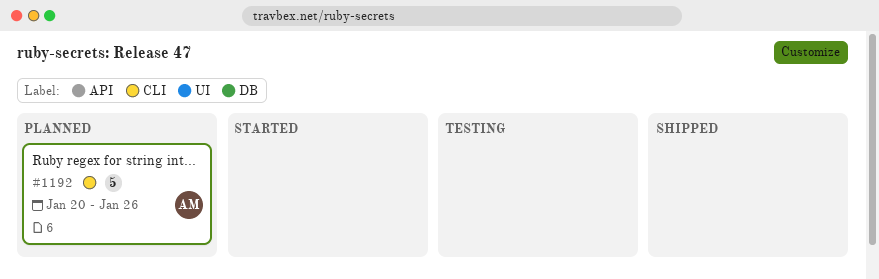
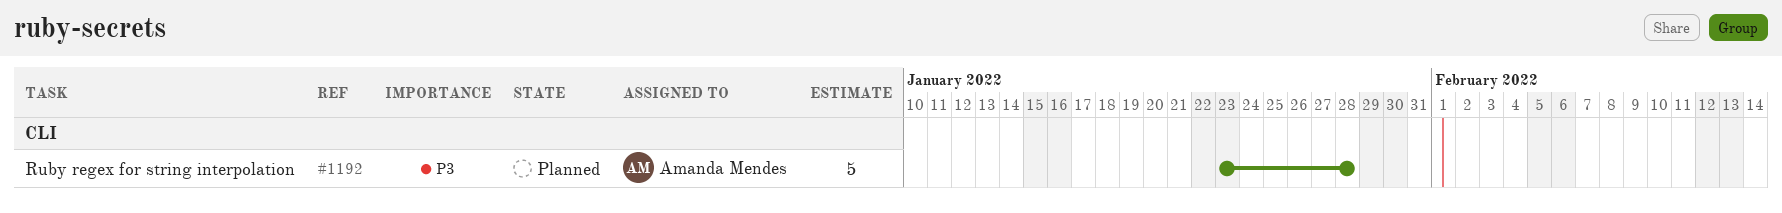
#1192, start: Jan 20 -> Jan 23
#1192, due: Jan 26 -> Jan 28

